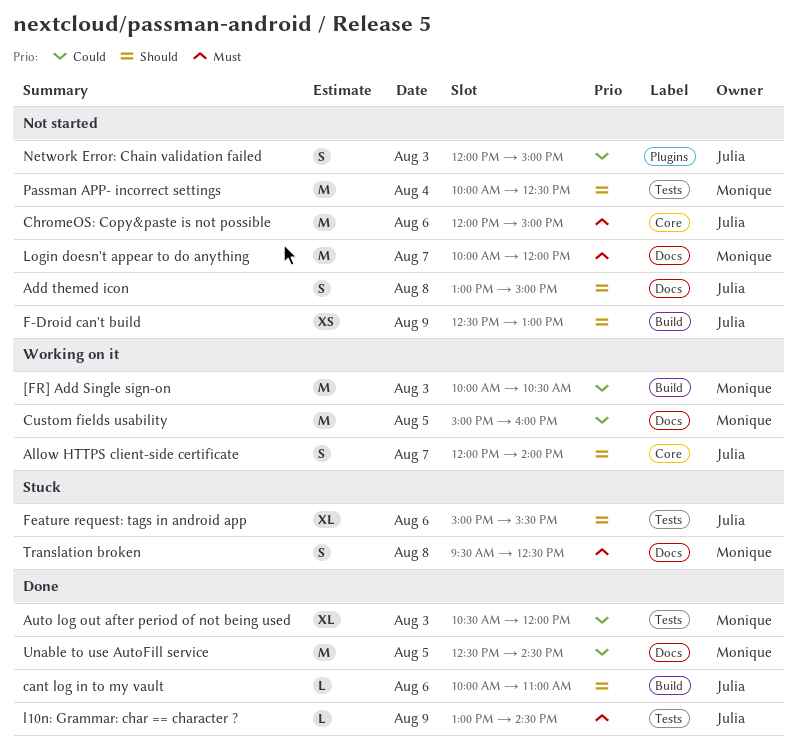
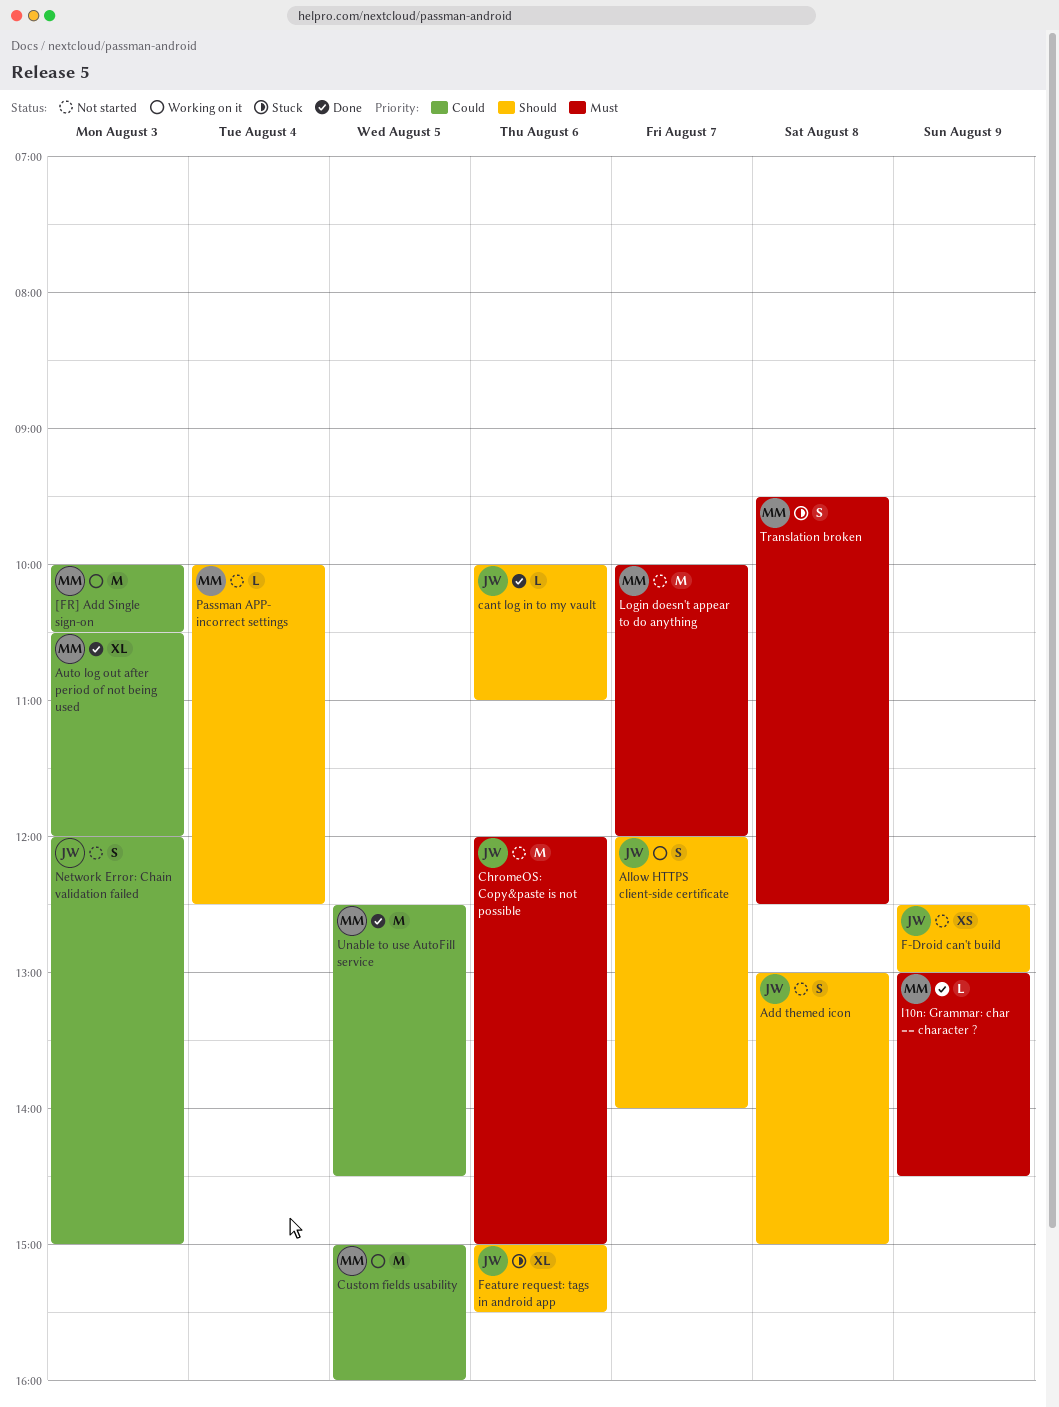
l10n: Grammar: char == character ?, owner: Julia -> Monique
Passman APP- incorrect settings, estimate: M -> L

